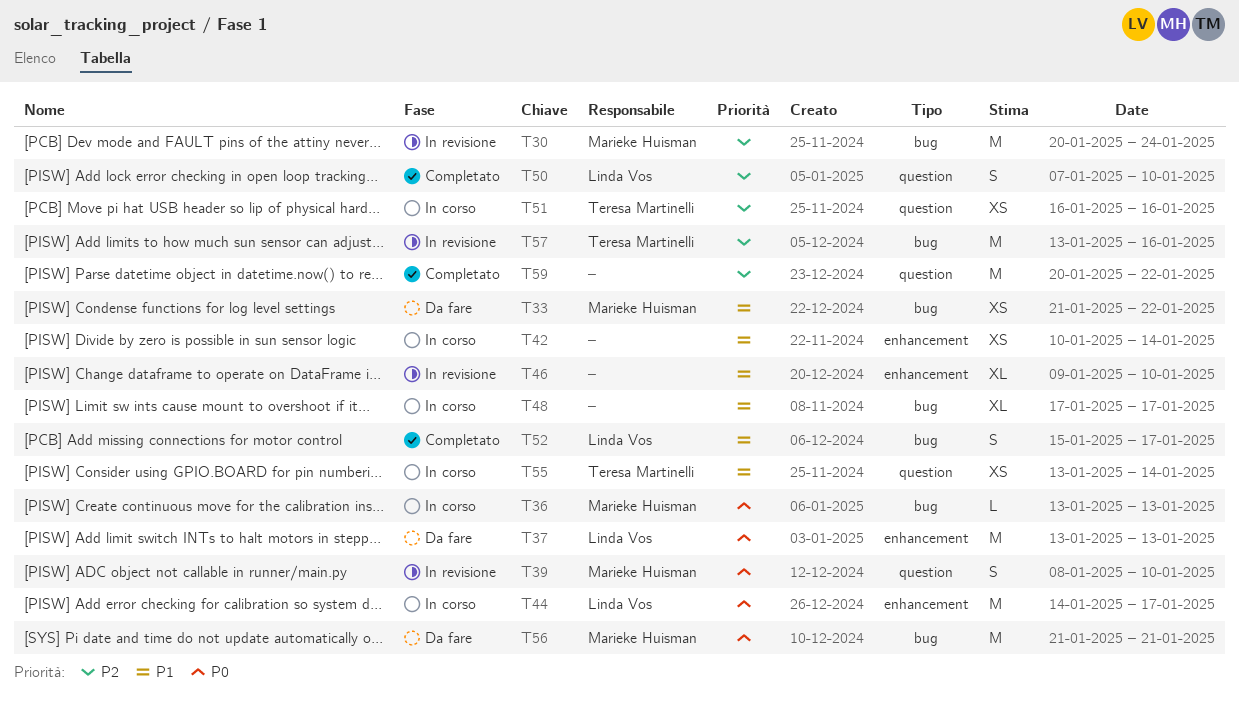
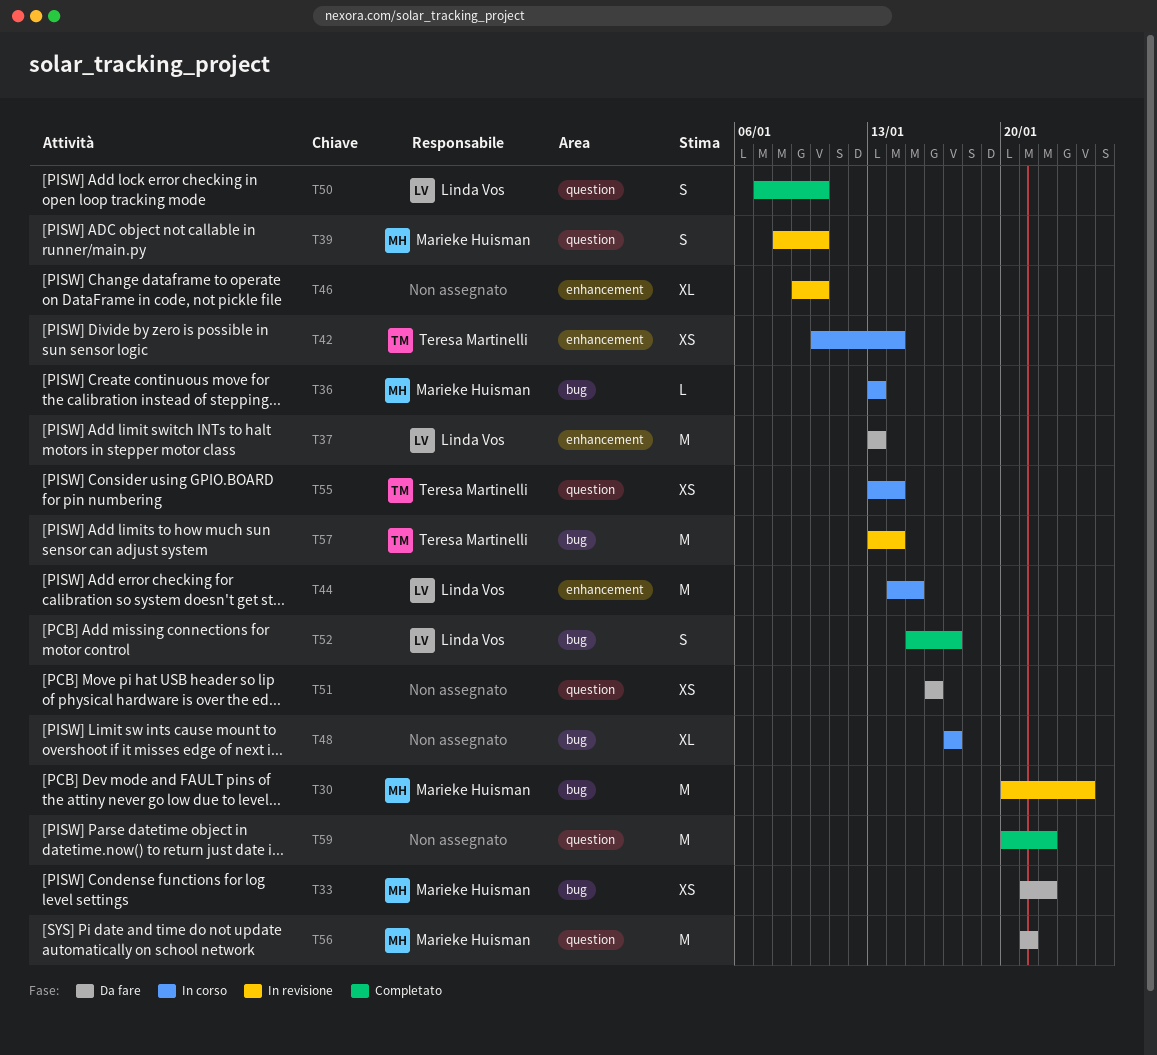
T42, owner: none -> Teresa Martinelli
T44, due: Jan 17 -> Jan 15
T51, status: In corso -> Da fare
T51, owner: Teresa Martinelli -> none
T56, label: bug -> question
T57, due: Jan 16 -> Jan 14

